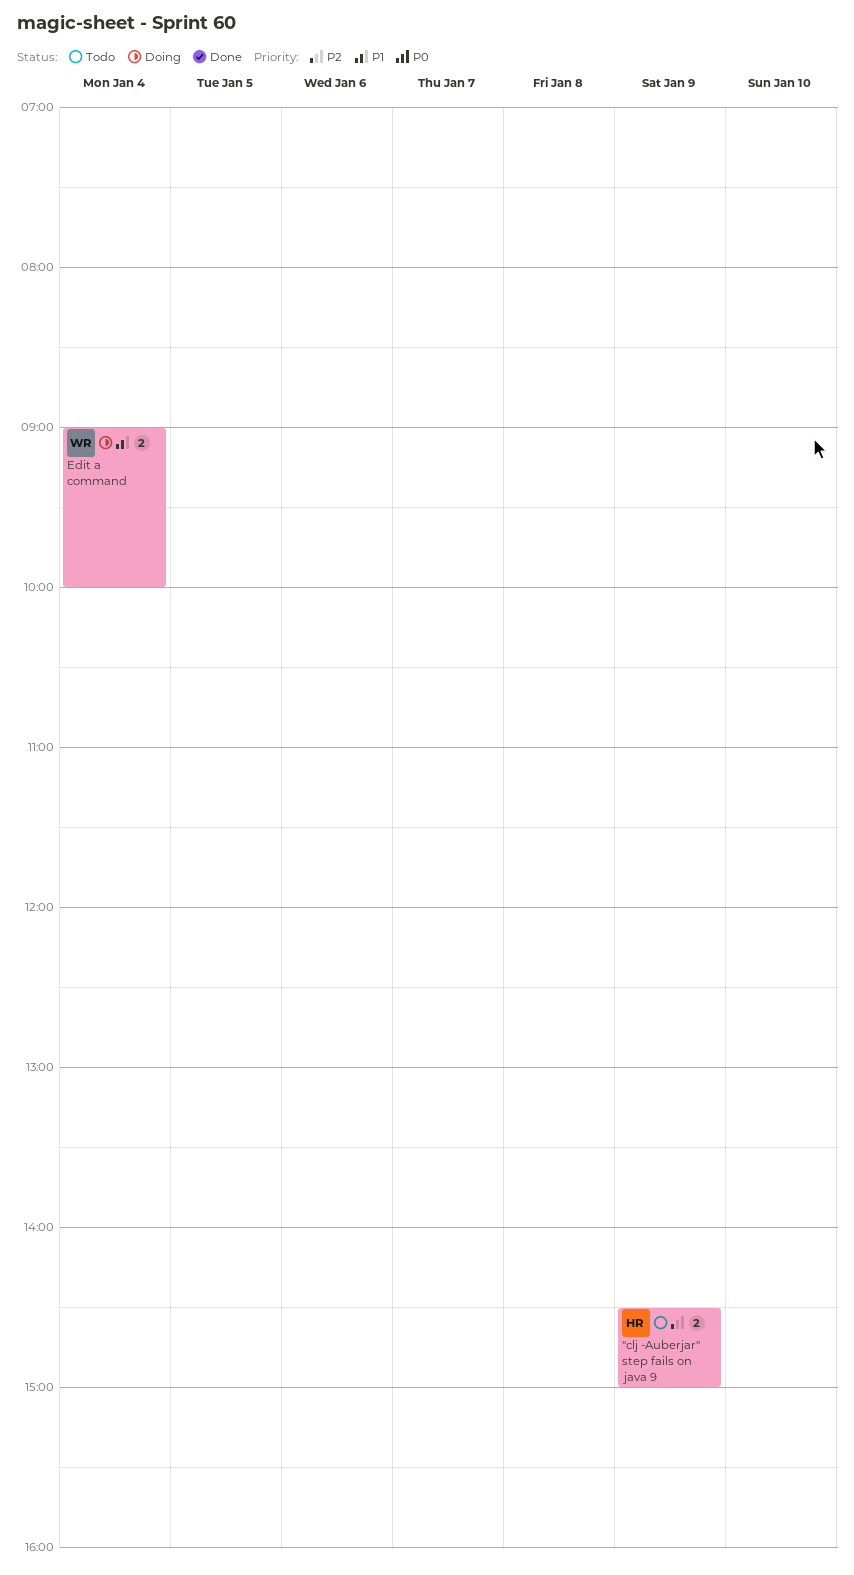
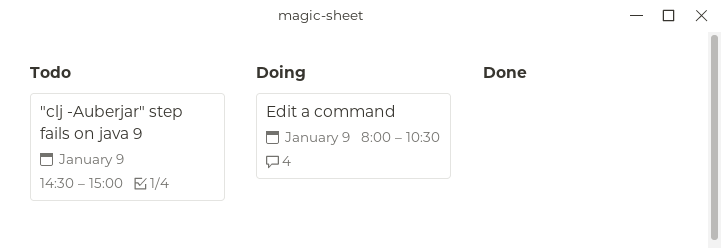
Edit a command, day: Jan 4 -> Jan 9
Edit a command, begins: 09:00 -> 08:00
Edit a command, ends: 10:00 -> 10:30

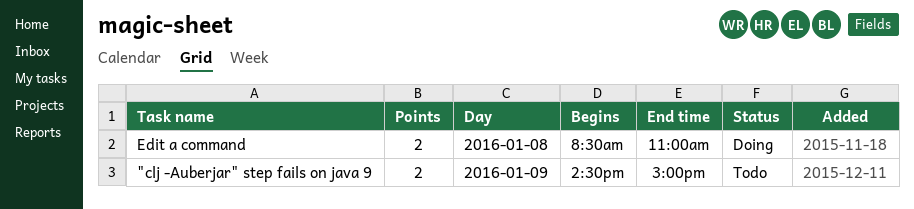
Edit a command, day: Jan 9 -> Jan 8
Edit a command, begins: 08:00 -> 08:30
Edit a command, ends: 10:30 -> 11:00

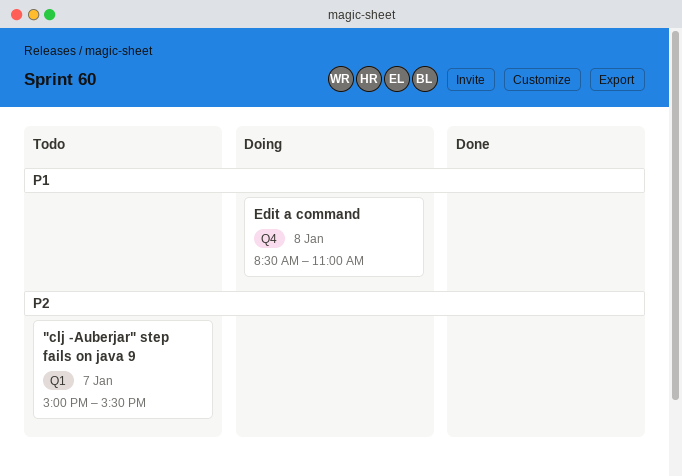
"clj -Auberjar" step fails on java 9, day: Jan 9 -> Jan 7
"clj -Auberjar" step fails on java 9, begins: 14:30 -> 15:00
"clj -Auberjar" step fails on java 9, ends: 15:00 -> 15:30

